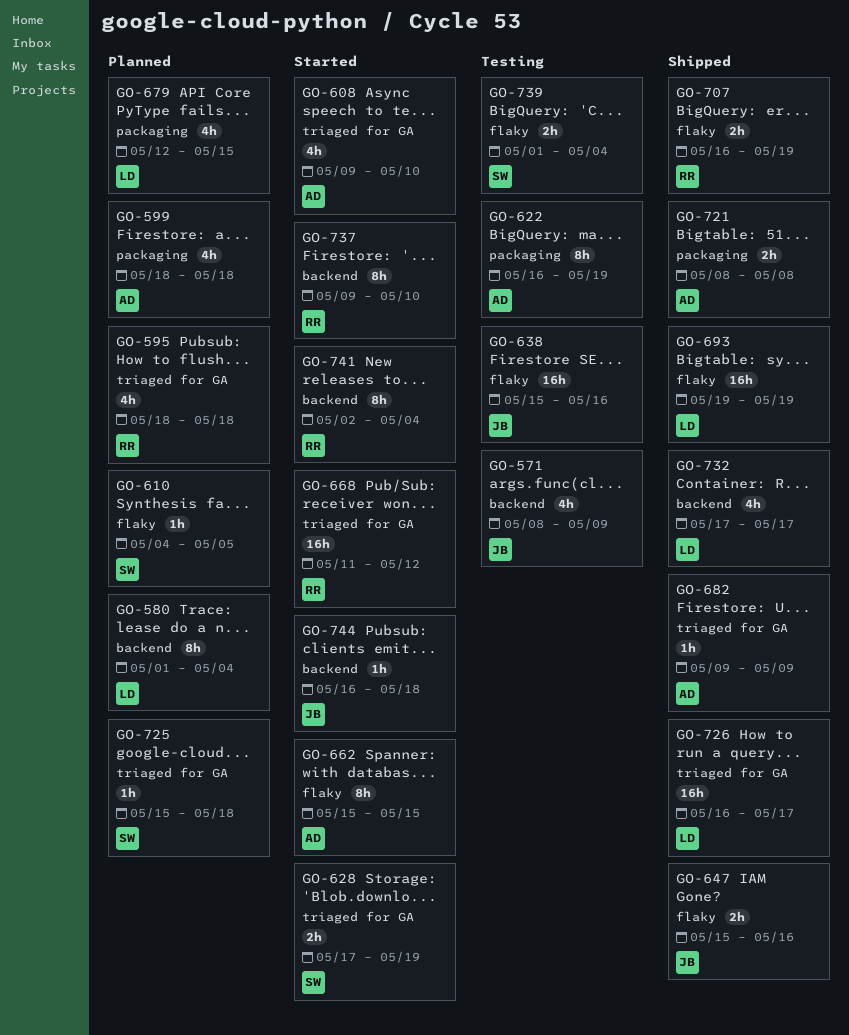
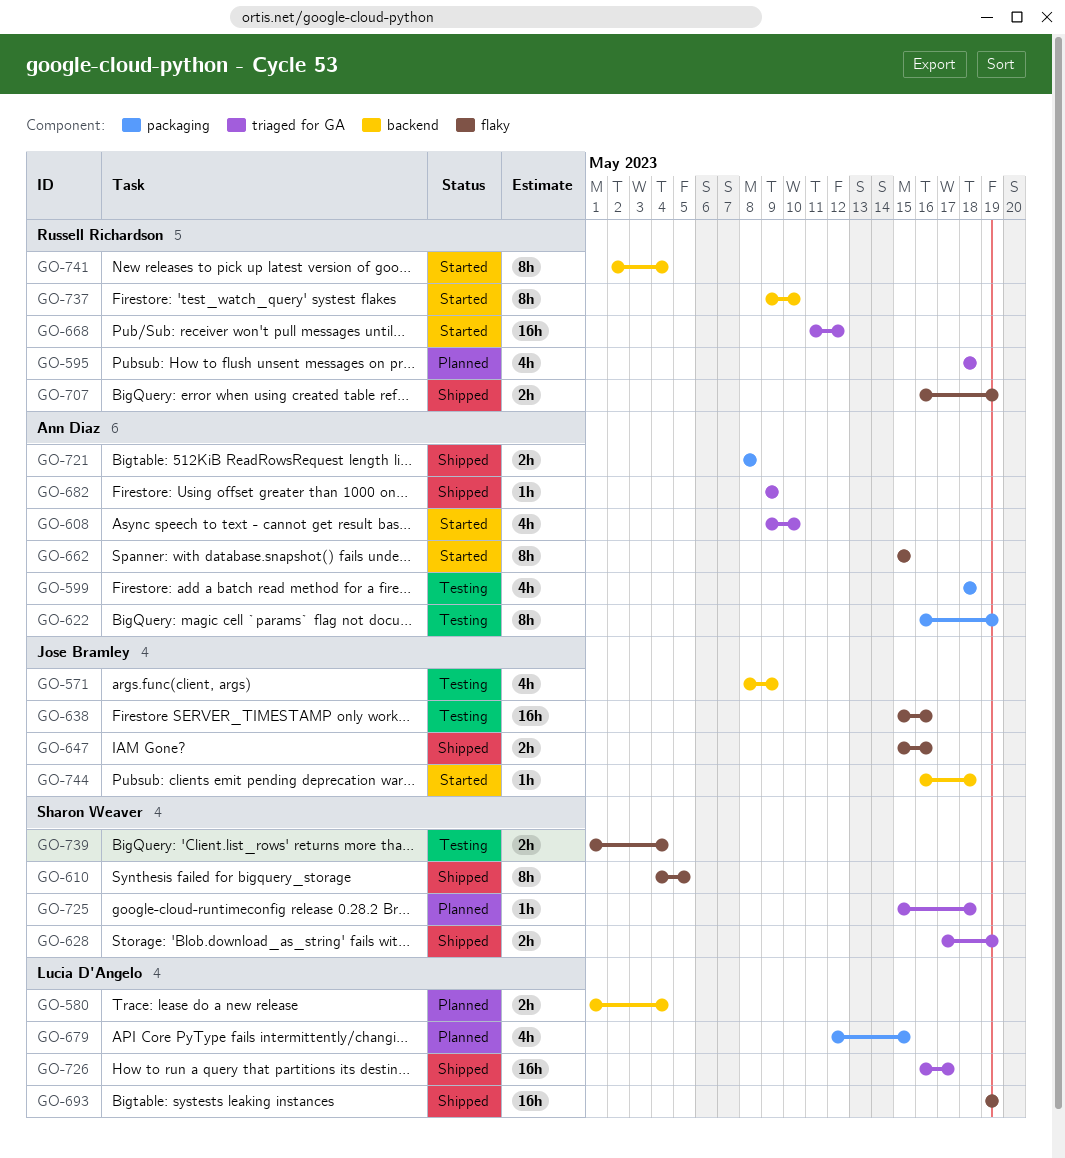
GO-580, estimate: 8h -> 2h
GO-599, status: Planned -> Testing
GO-610, status: Planned -> Shipped
GO-610, estimate: 1h -> 8h
GO-628, status: Started -> Shipped
GO-732: present -> none

